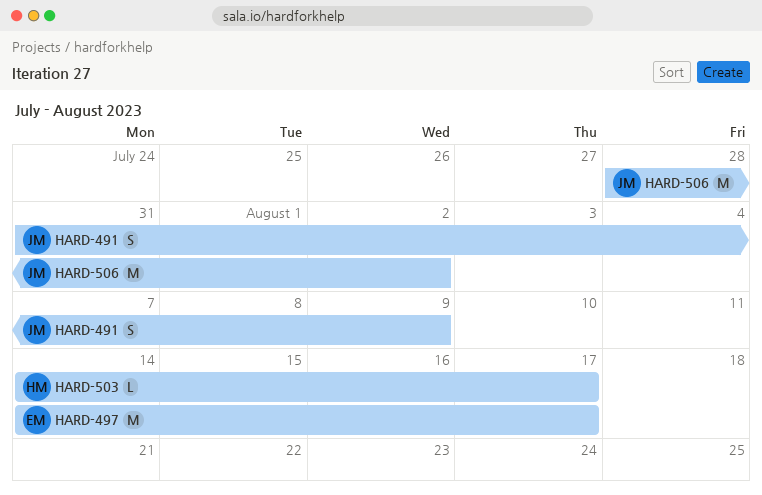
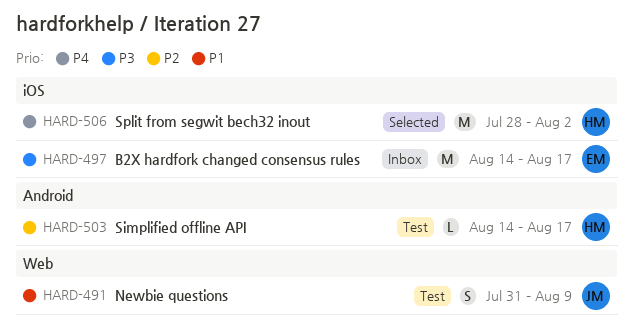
HARD-506, owner: JM -> HM

